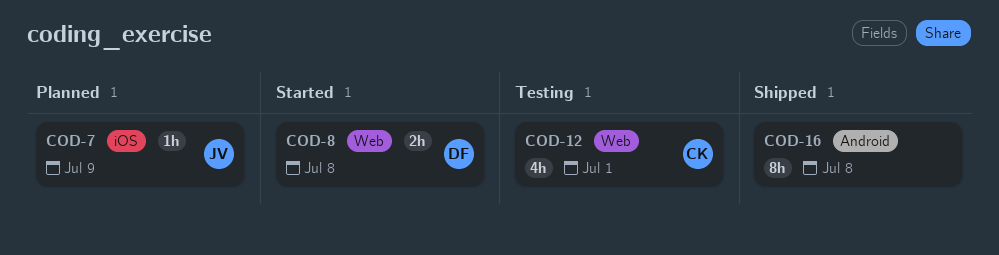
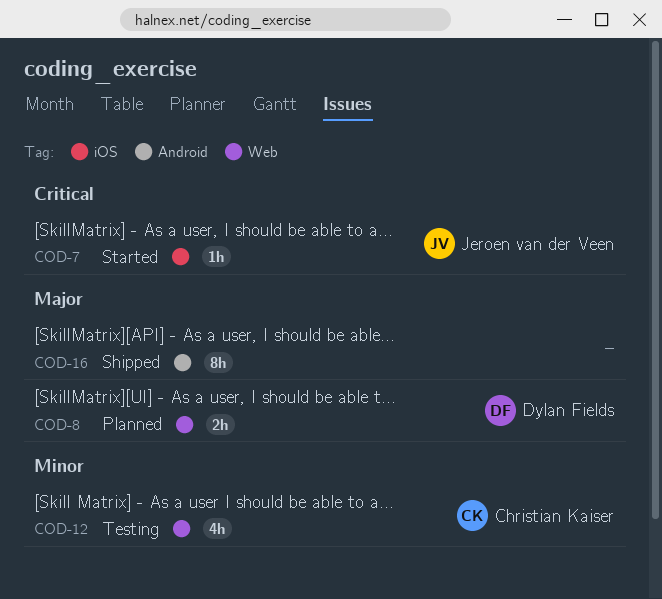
COD-7, status: Planned -> Started
COD-8, status: Started -> Planned

